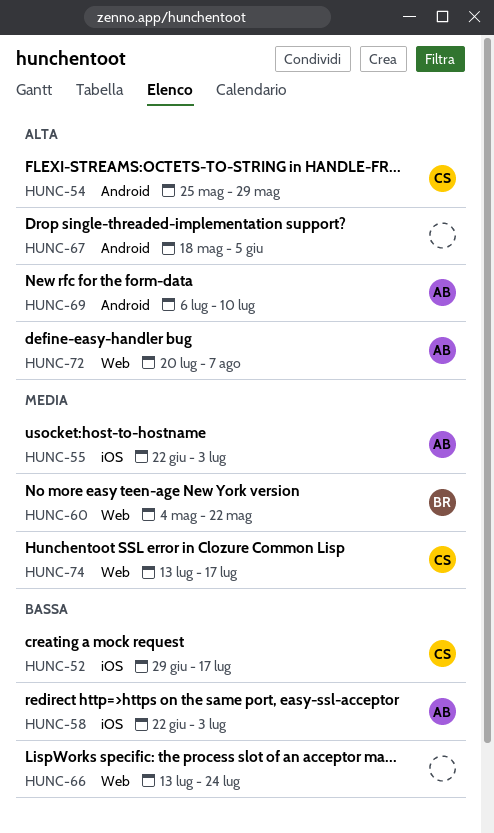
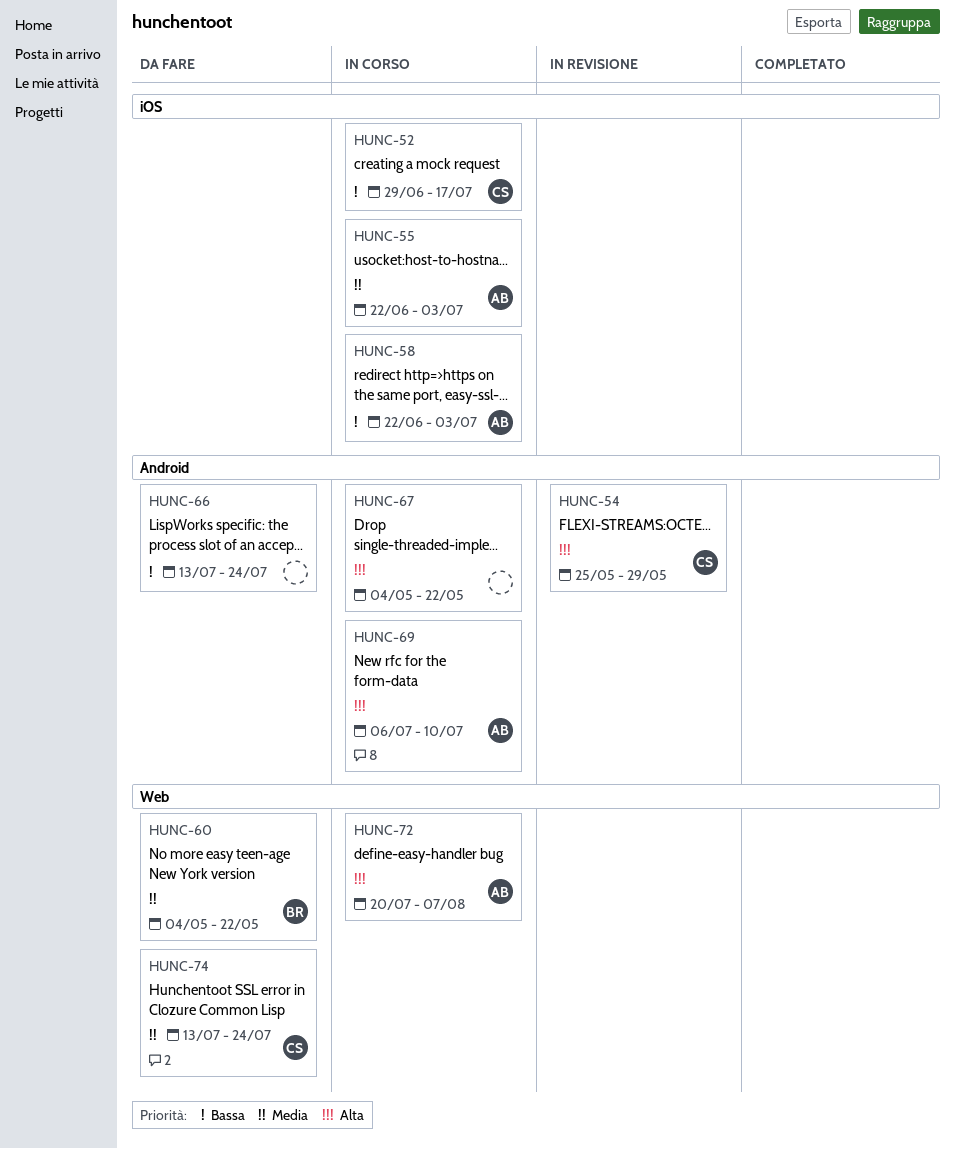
HUNC-66, label: Web -> Android
HUNC-67, start: May 18 -> May 4
HUNC-67, due: Jun 5 -> May 22
HUNC-74, due: Jul 17 -> Jul 24

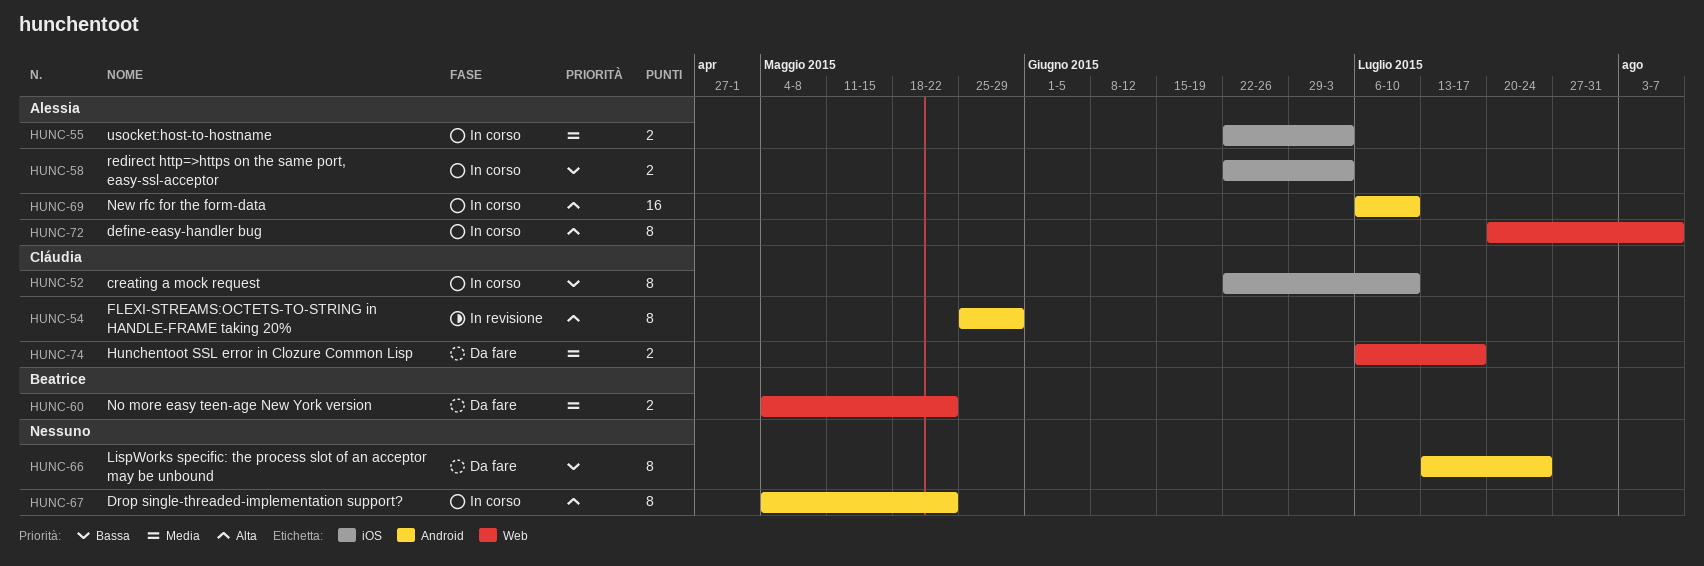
HUNC-52, start: Jun 29 -> Jun 22
HUNC-52, due: Jul 17 -> Jul 10
HUNC-74, start: Jul 13 -> Jul 6
HUNC-74, due: Jul 24 -> Jul 17

